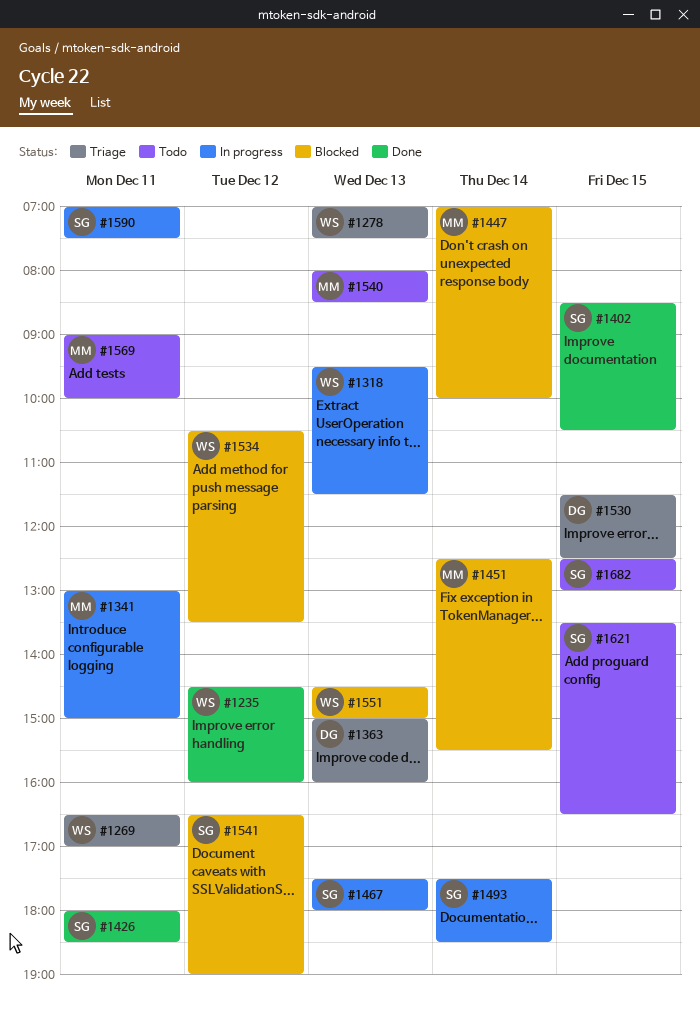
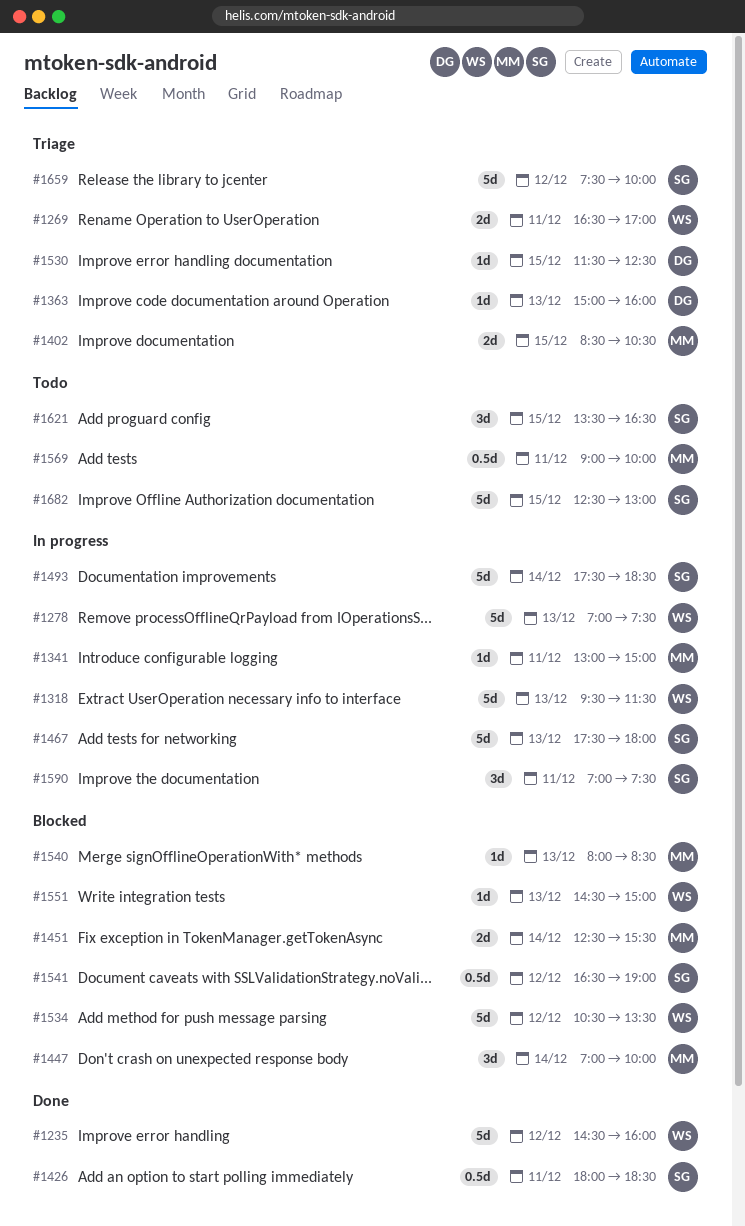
#1278, status: Triage -> In progress
#1402, status: Done -> Triage
#1402, owner: SG -> MM
#1540, status: Todo -> Blocked
#1659: none -> present

